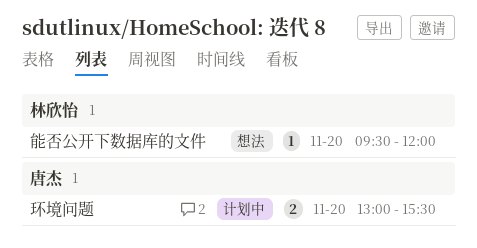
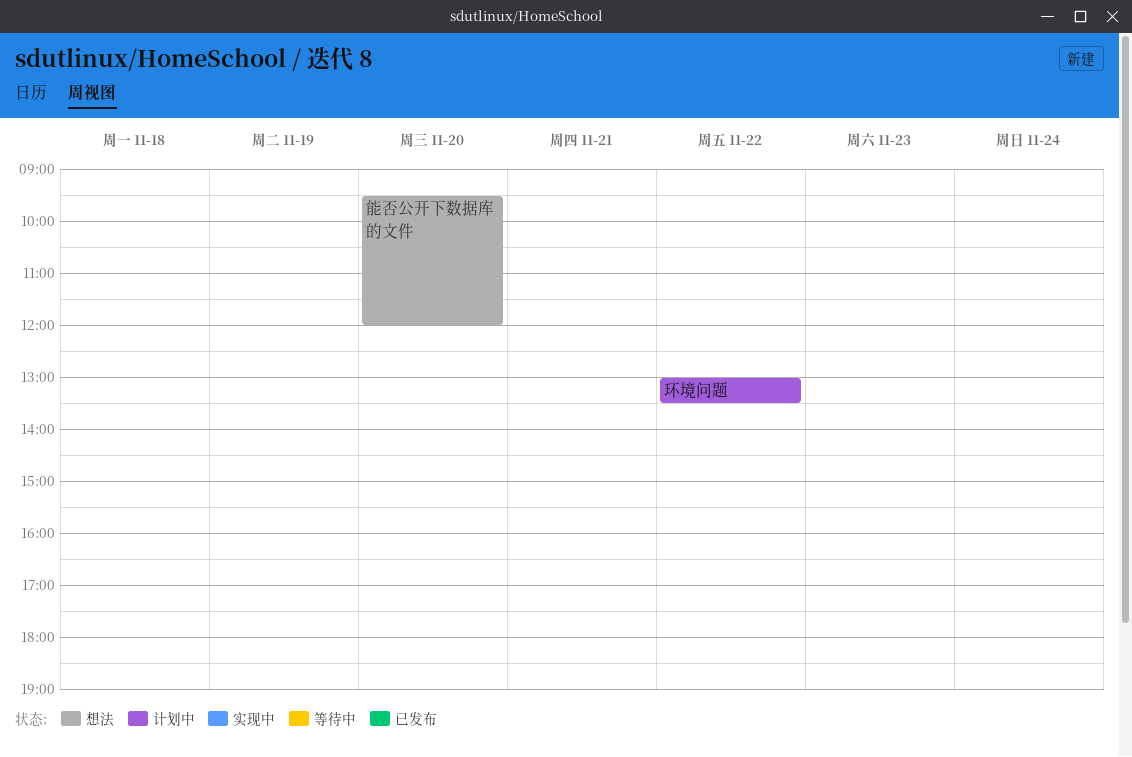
环境问题, day: Nov 20 -> Nov 22
环境问题, ends: 15:30 -> 13:30

